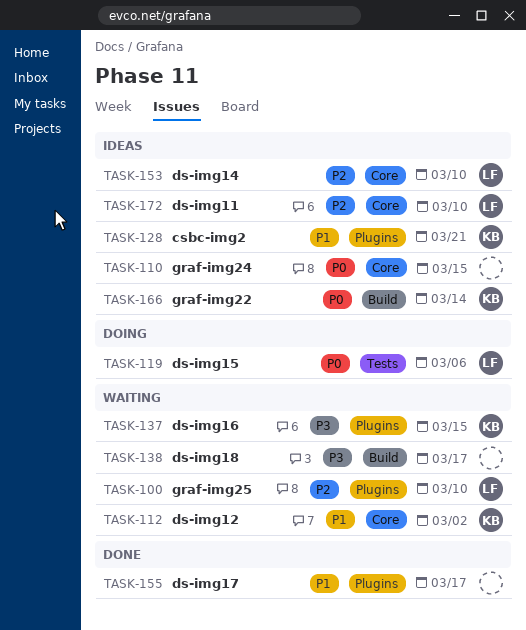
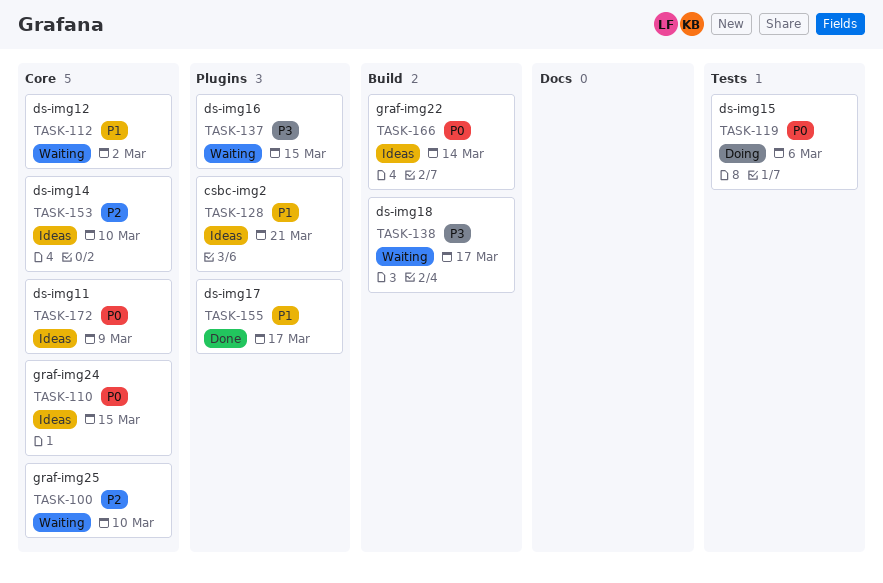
TASK-100, label: Plugins -> Core
TASK-172, priority: P2 -> P0
TASK-172, due: Mar 10 -> Mar 9

